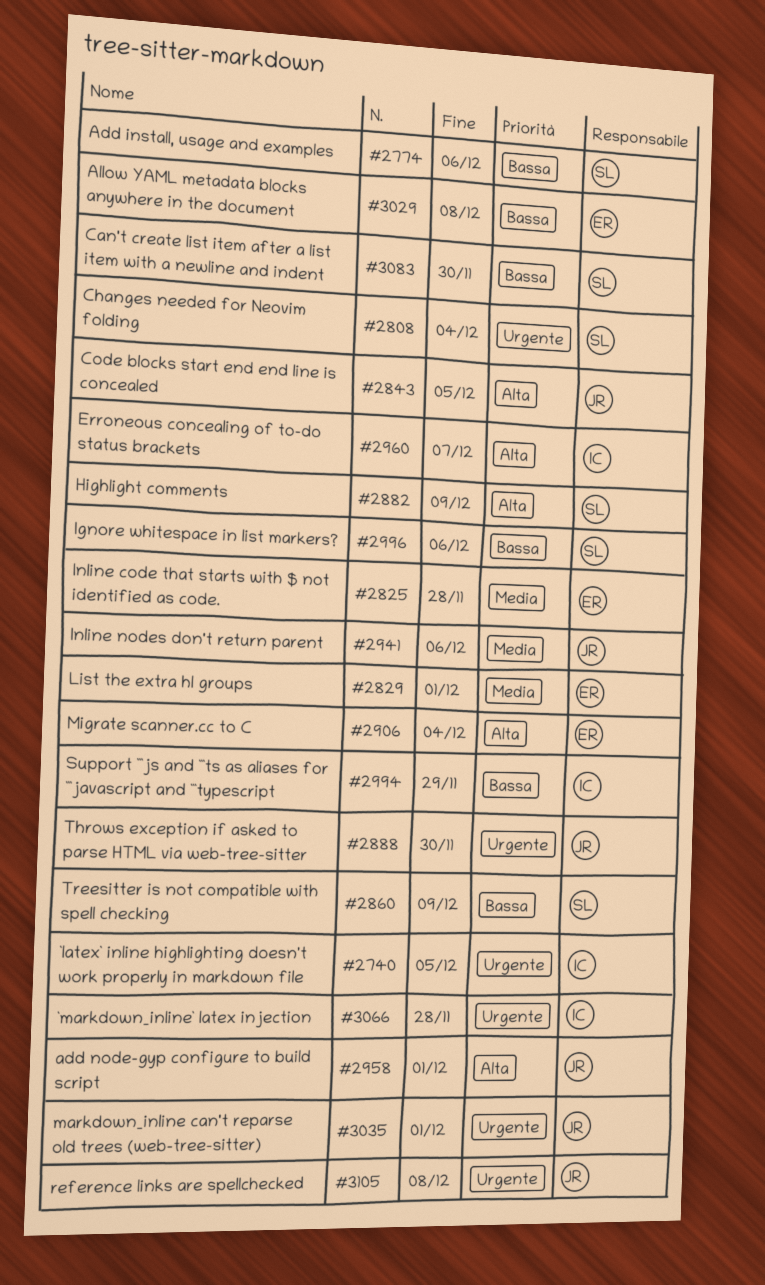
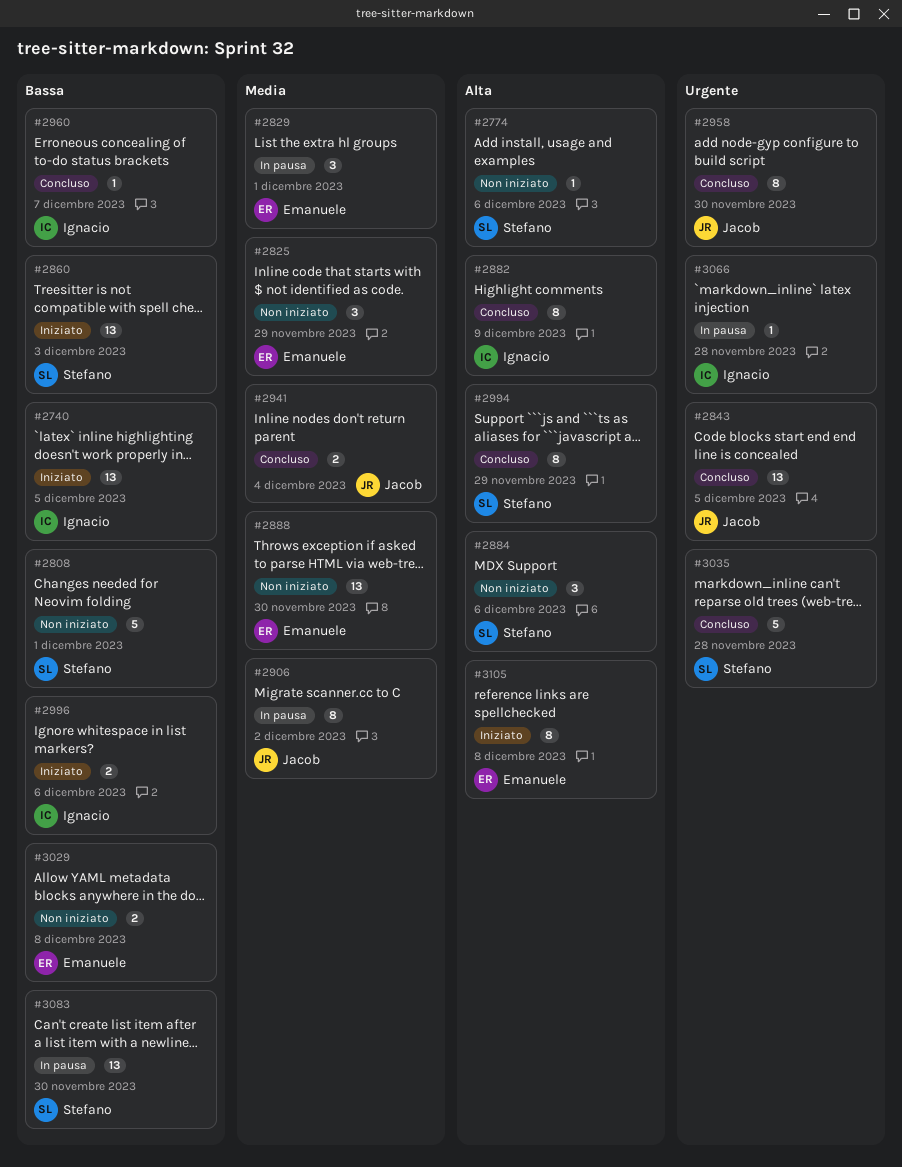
#2740, priority: Urgente -> Bassa
#2774, priority: Bassa -> Alta
#2808, priority: Urgente -> Bassa
#2808, due: Dec 4 -> Dec 1
#2825, due: Nov 28 -> Nov 29
#2843, priority: Alta -> Urgente
#2860, due: Dec 9 -> Dec 3
#2882, owner: Stefano -> Ignacio
#2884: none -> present
#2888, owner: Jacob -> Emanuele
#2888, priority: Urgente -> Media
#2906, owner: Emanuele -> Jacob
#2906, priority: Alta -> Media
#2906, due: Dec 4 -> Dec 2
#2941, due: Dec 6 -> Dec 4
#2958, priority: Alta -> Urgente
#2958, due: Dec 1 -> Nov 30
#2960, priority: Alta -> Bassa
#2994, owner: Ignacio -> Stefano
#2994, priority: Bassa -> Alta
#2996, owner: Stefano -> Ignacio
#3035, owner: Jacob -> Stefano
#3035, due: Dec 1 -> Nov 28
#3105, owner: Jacob -> Emanuele
#3105, priority: Urgente -> Alta

